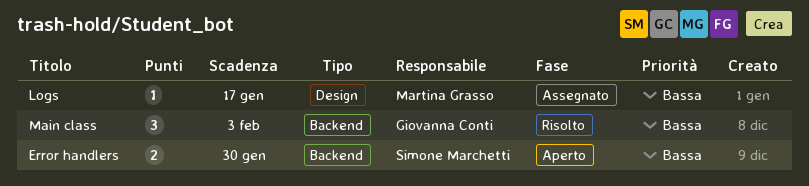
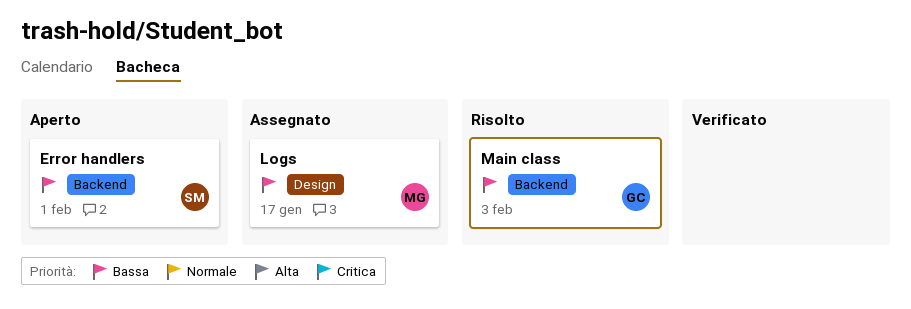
Error handlers, due: Jan 30 -> Feb 1

